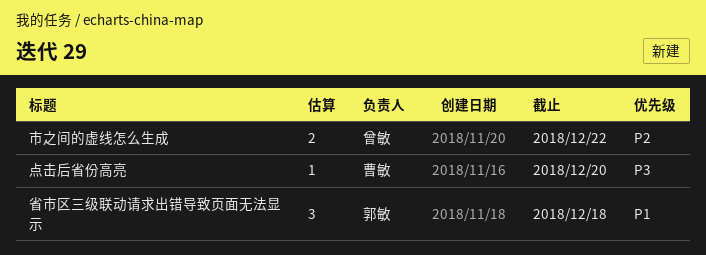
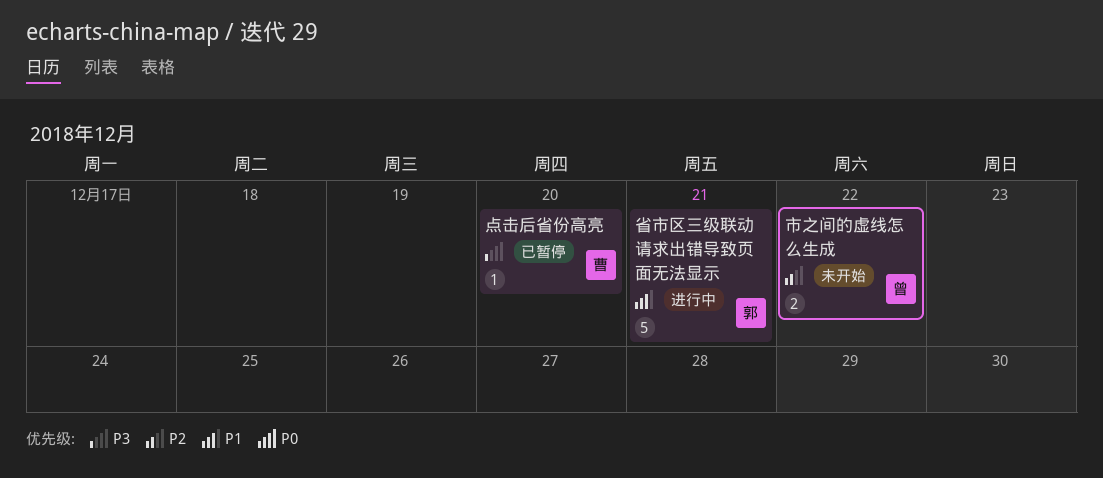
省市区三级联动请求出错导致页面无法显示, estimate: 3 -> 5
省市区三级联动请求出错导致页面无法显示, due: Dec 18 -> Dec 21

